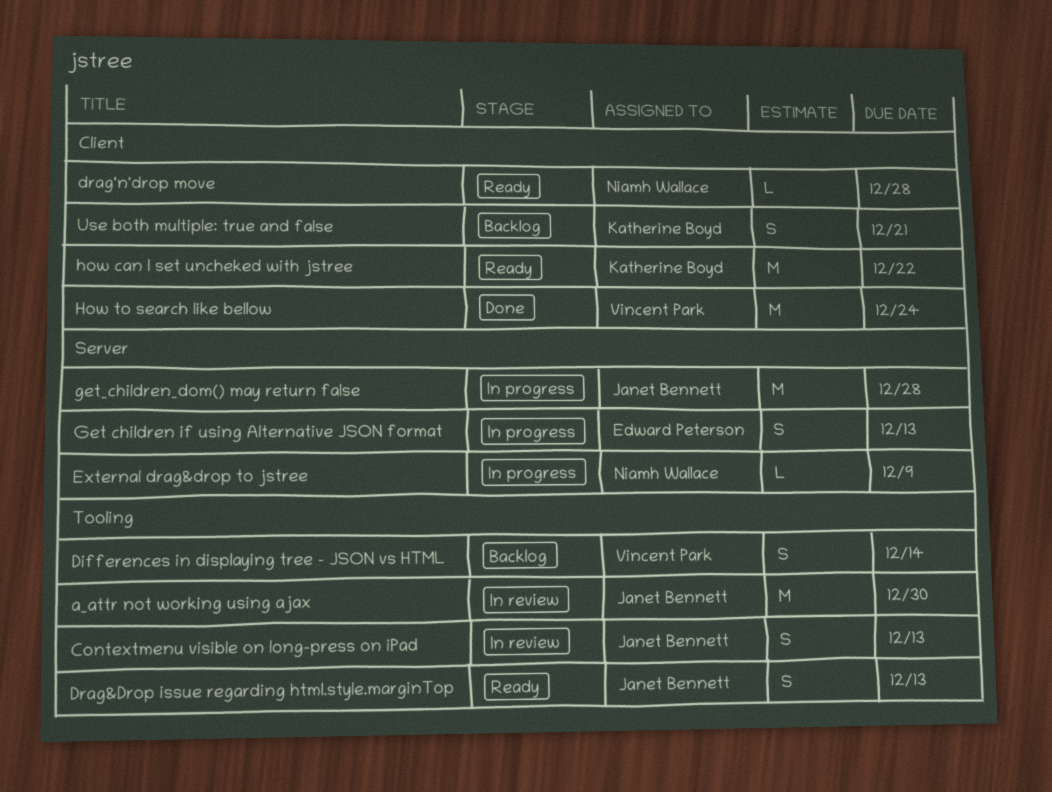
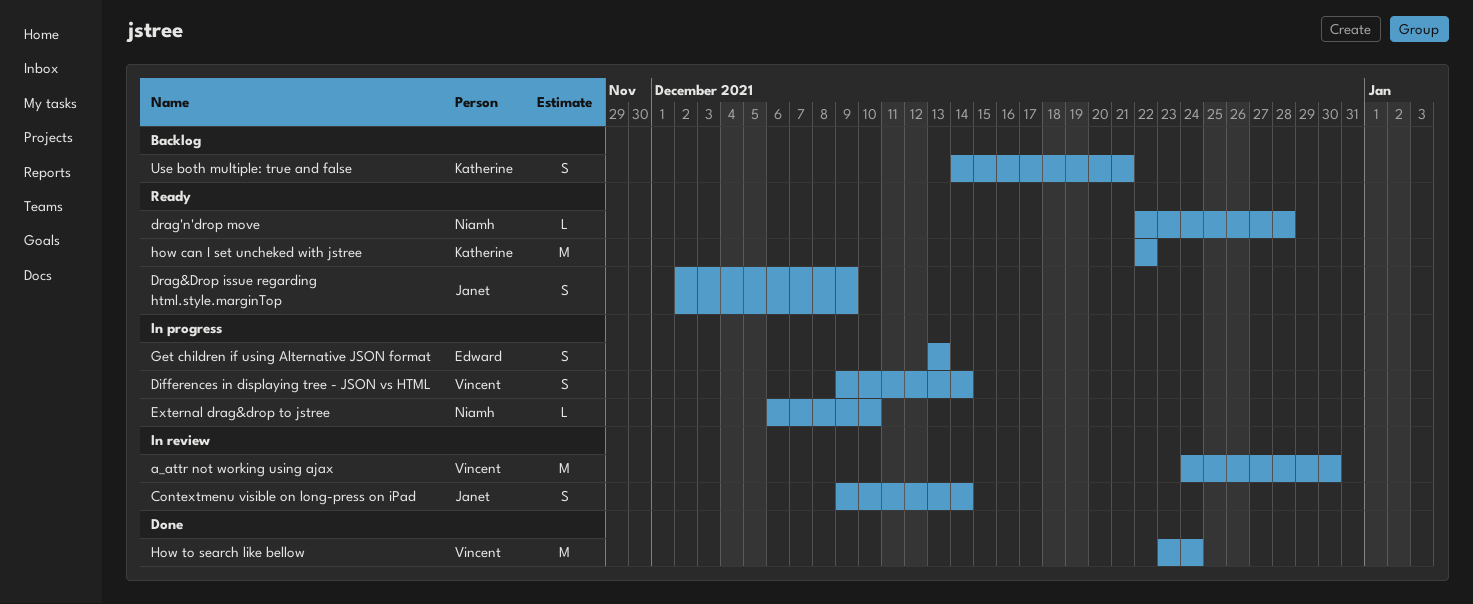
a_attr not working using ajax, owner: Janet Bennett -> Vincent Park
Contextmenu visible on long-press on iPad, due: Dec 13 -> Dec 14
Differences in displaying tree - JSON vs HTML, status: Backlog -> In progress
Drag&Drop issue regarding html.style.marginTop, due: Dec 13 -> Dec 9
External drag&drop to jstree, due: Dec 9 -> Dec 10
get_children_dom() may return false: present -> none

